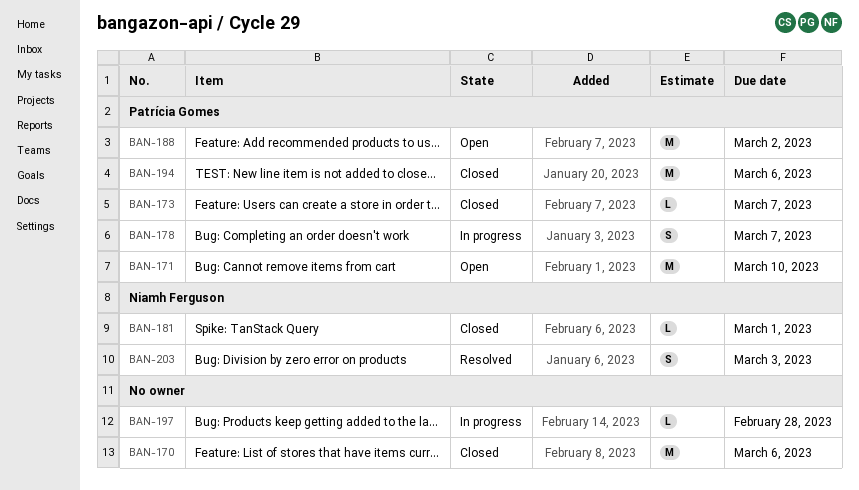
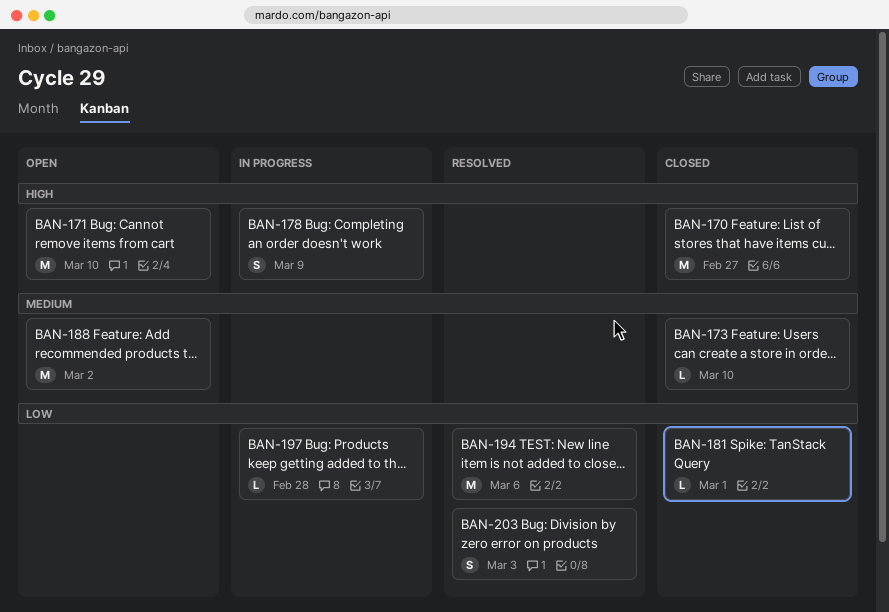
BAN-170, due: Mar 6 -> Feb 27
BAN-173, due: Mar 7 -> Mar 10
BAN-178, due: Mar 7 -> Mar 9
BAN-194, status: Closed -> Resolved

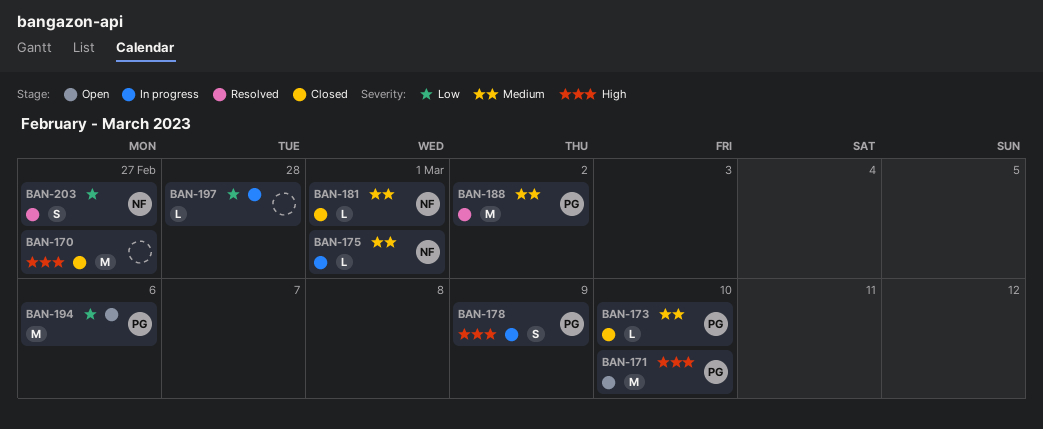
BAN-175: none -> present
BAN-181, priority: Low -> Medium
BAN-188, status: Open -> Resolved
BAN-194, status: Resolved -> Open
BAN-203, due: Mar 3 -> Feb 27

